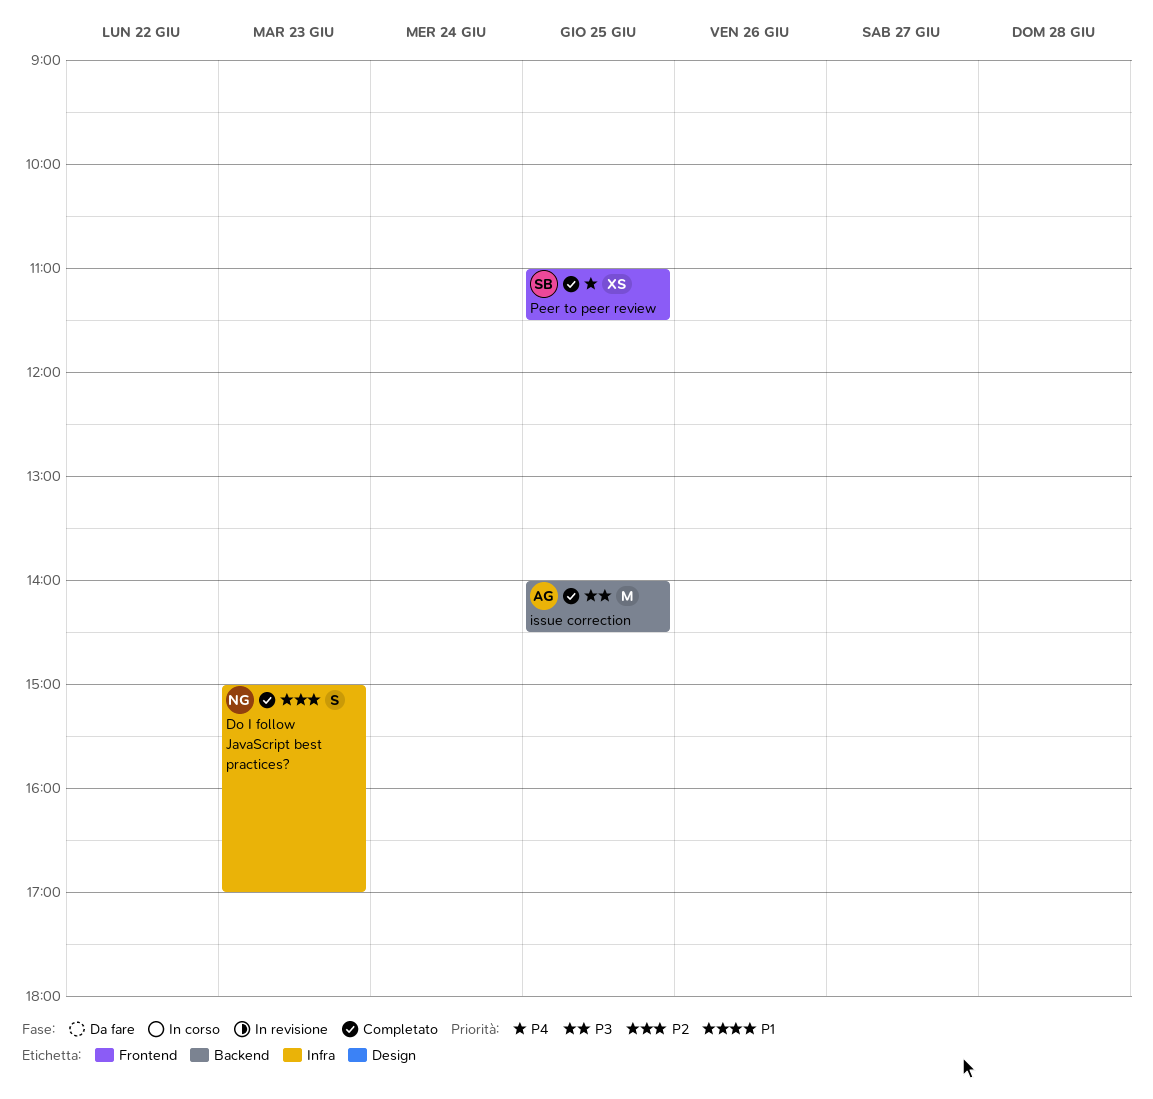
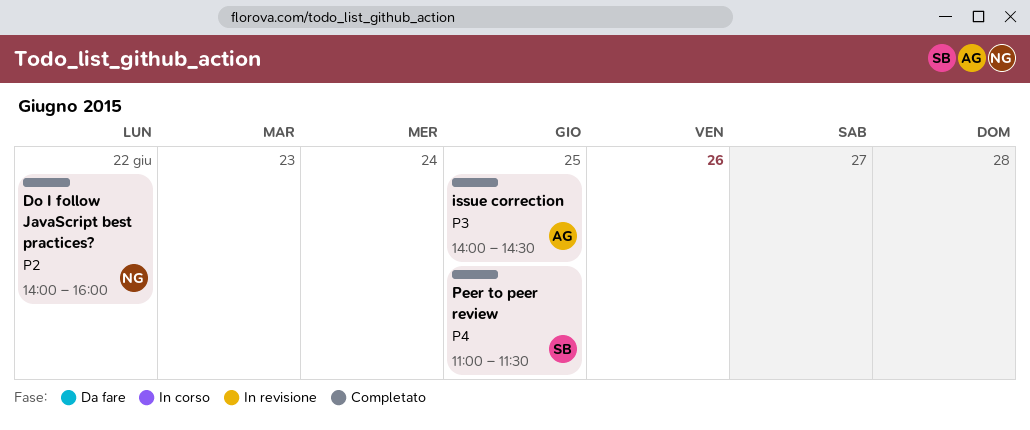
Do I follow JavaScript best practices?, day: Jun 23 -> Jun 22
Do I follow JavaScript best practices?, begins: 15:00 -> 14:00
Do I follow JavaScript best practices?, ends: 17:00 -> 16:00

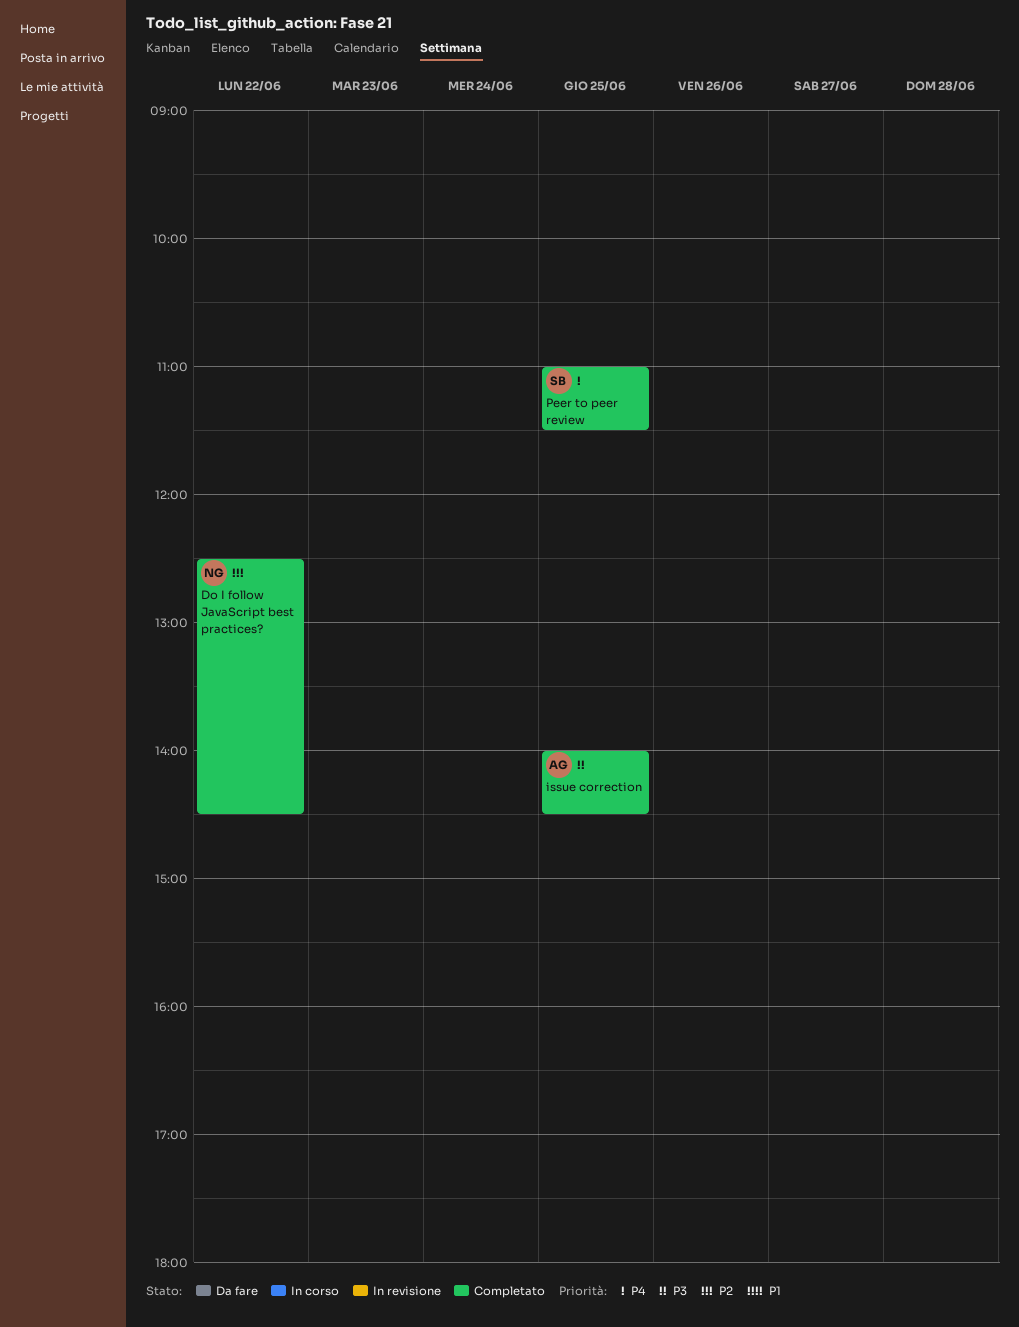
Do I follow JavaScript best practices?, begins: 14:00 -> 12:30
Do I follow JavaScript best practices?, ends: 16:00 -> 14:30

